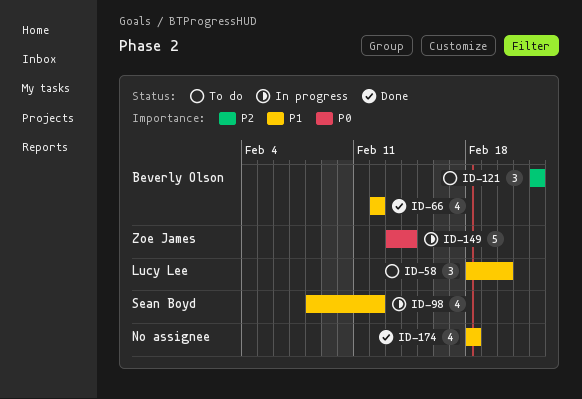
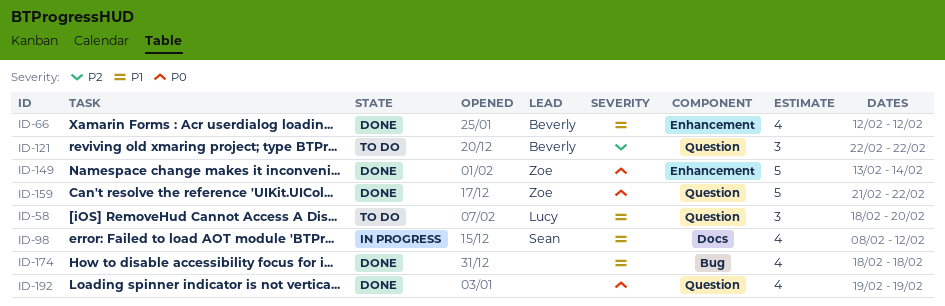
ID-149, status: In progress -> Done
ID-159: none -> present
ID-192: none -> present

